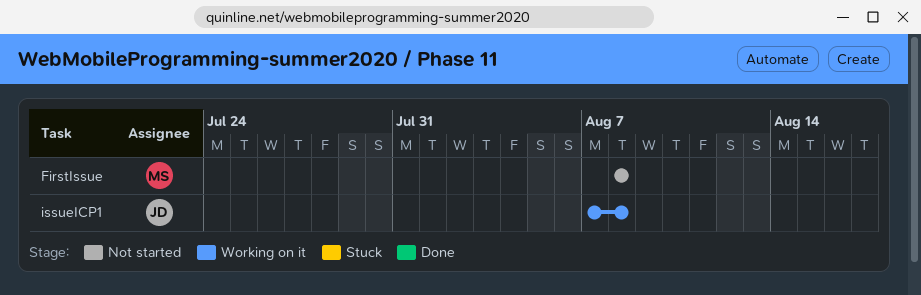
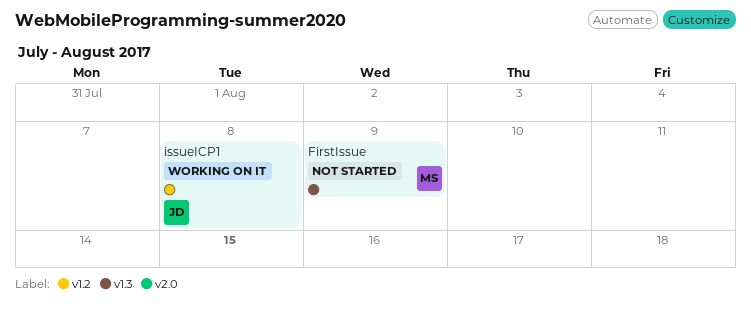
FirstIssue, due: Aug 8 -> Aug 9

